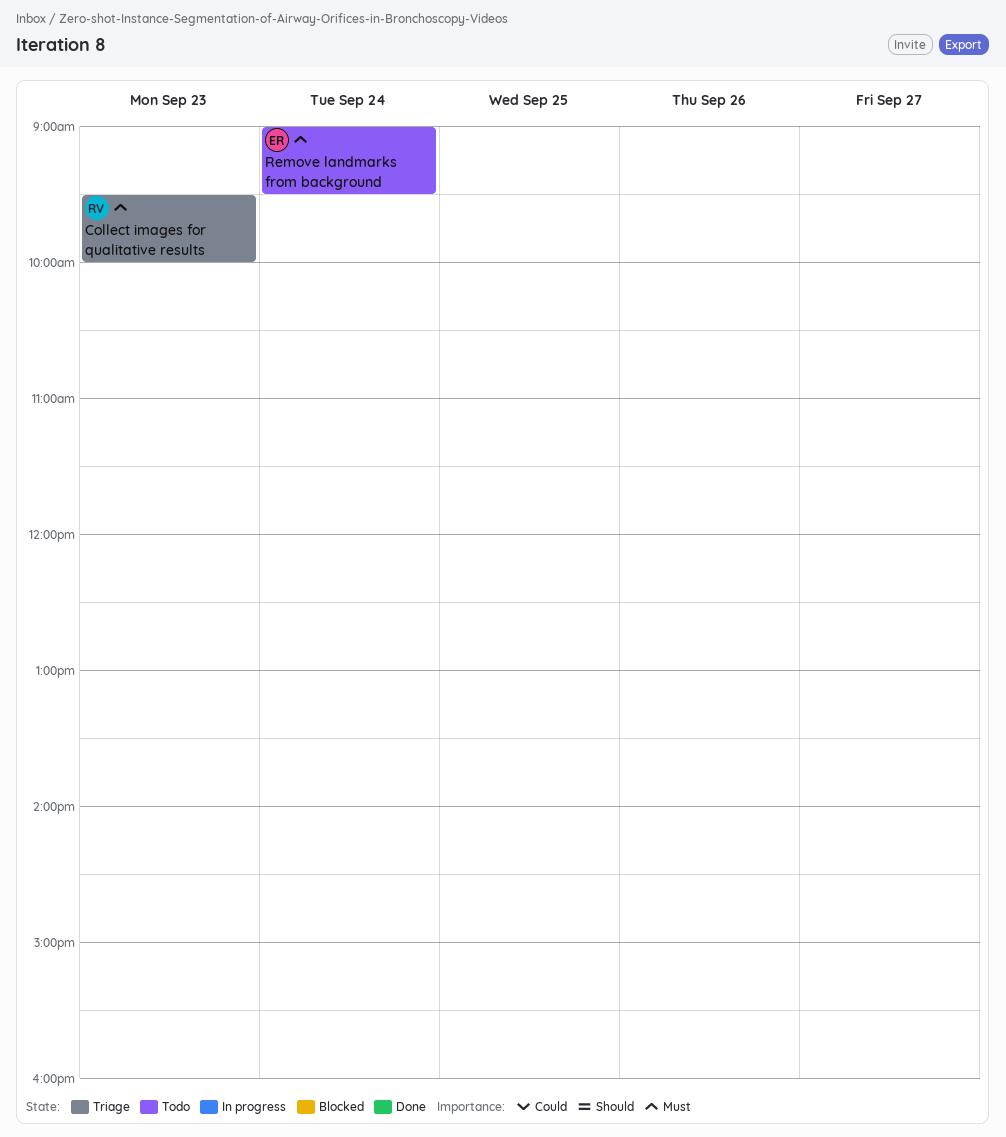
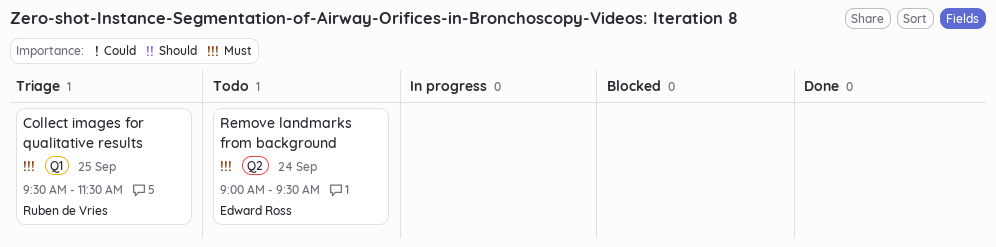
Collect images for qualitative results, day: Sep 23 -> Sep 25
Collect images for qualitative results, ends: 10:00 -> 11:30

